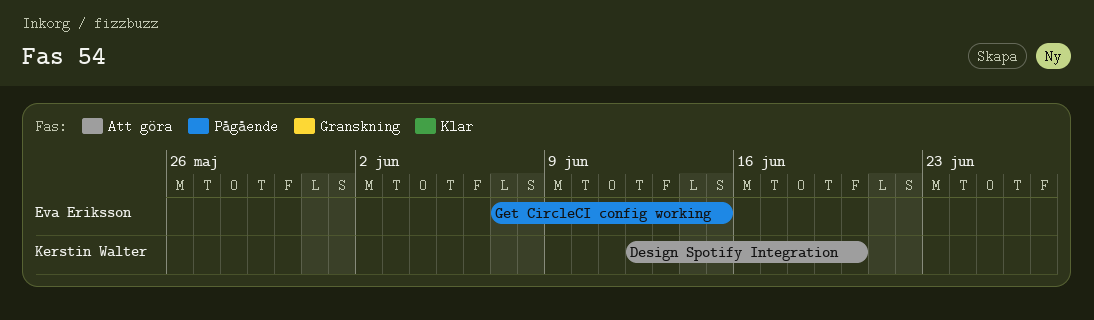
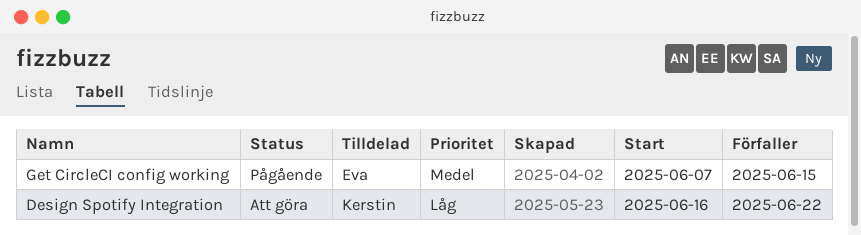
Design Spotify Integration, start: Jun 12 -> Jun 16
Design Spotify Integration, due: Jun 20 -> Jun 22

